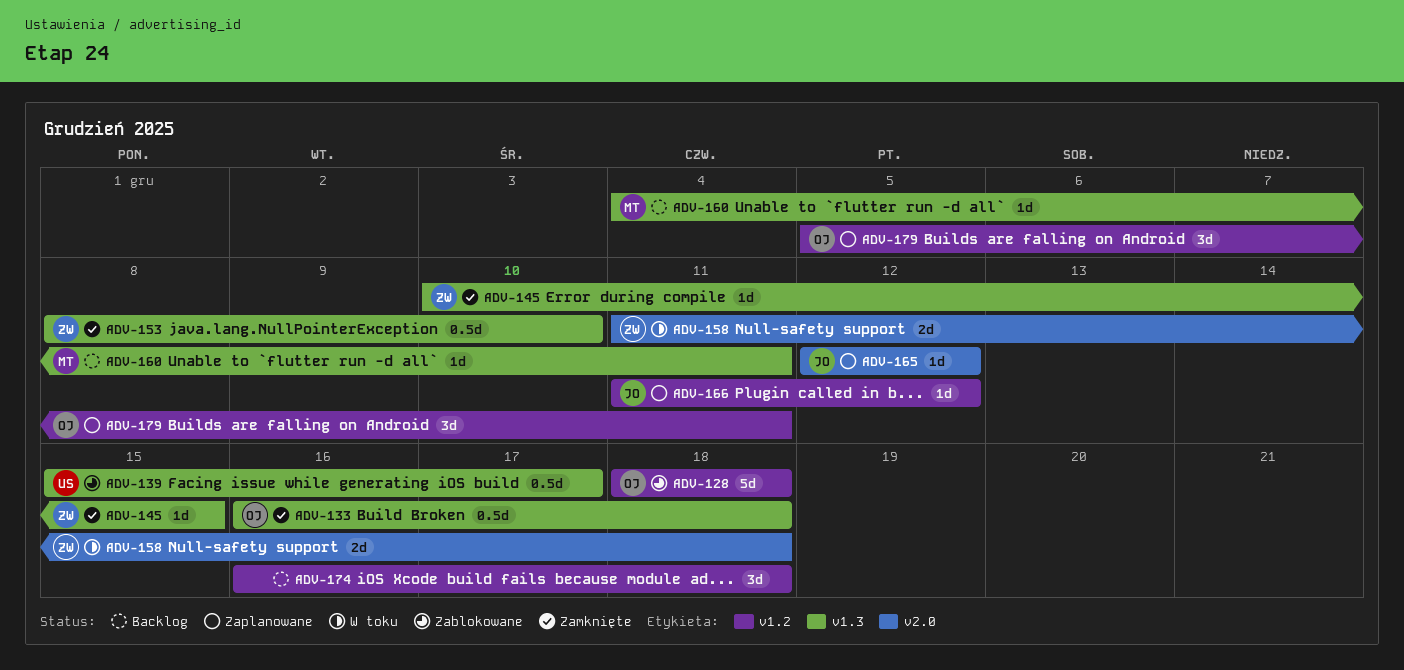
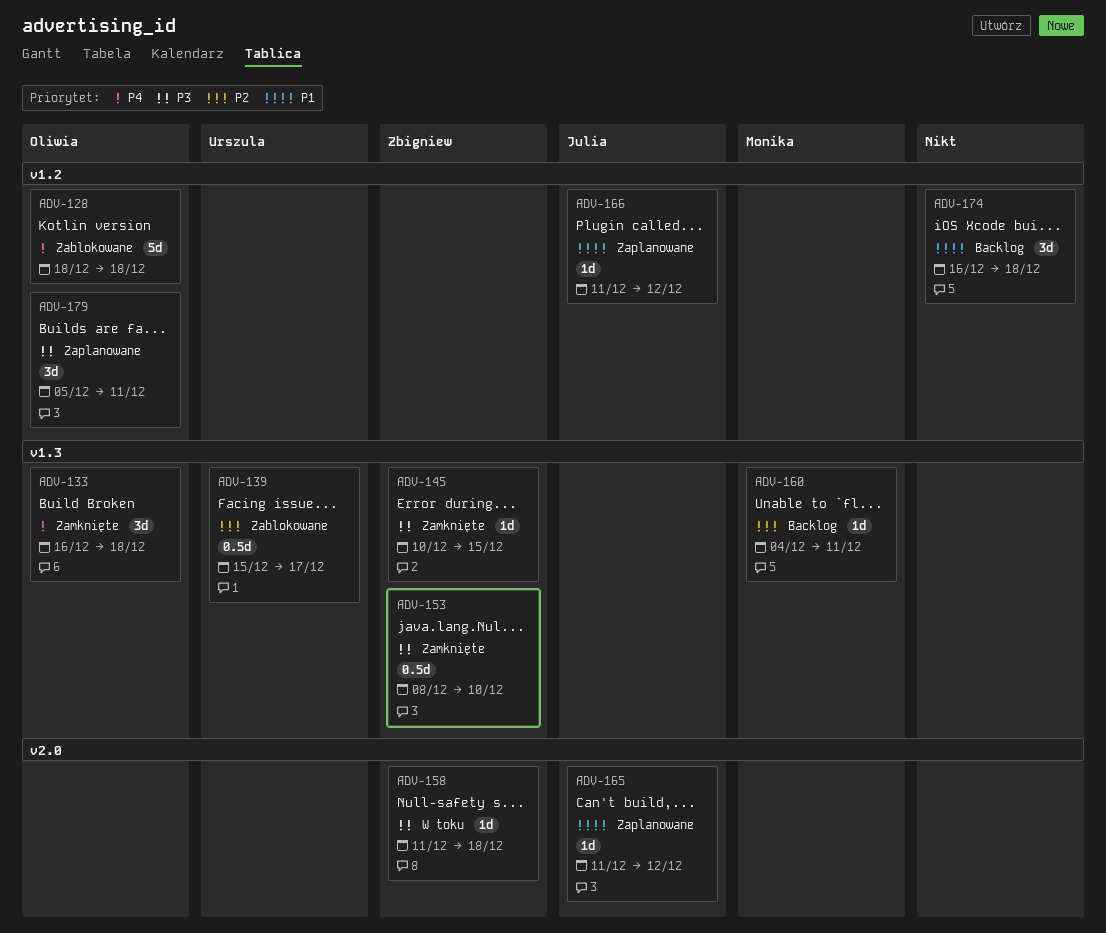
ADV-133, estimate: 0.5d -> 3d
ADV-158, estimate: 2d -> 1d
ADV-165, start: Dec 12 -> Dec 11

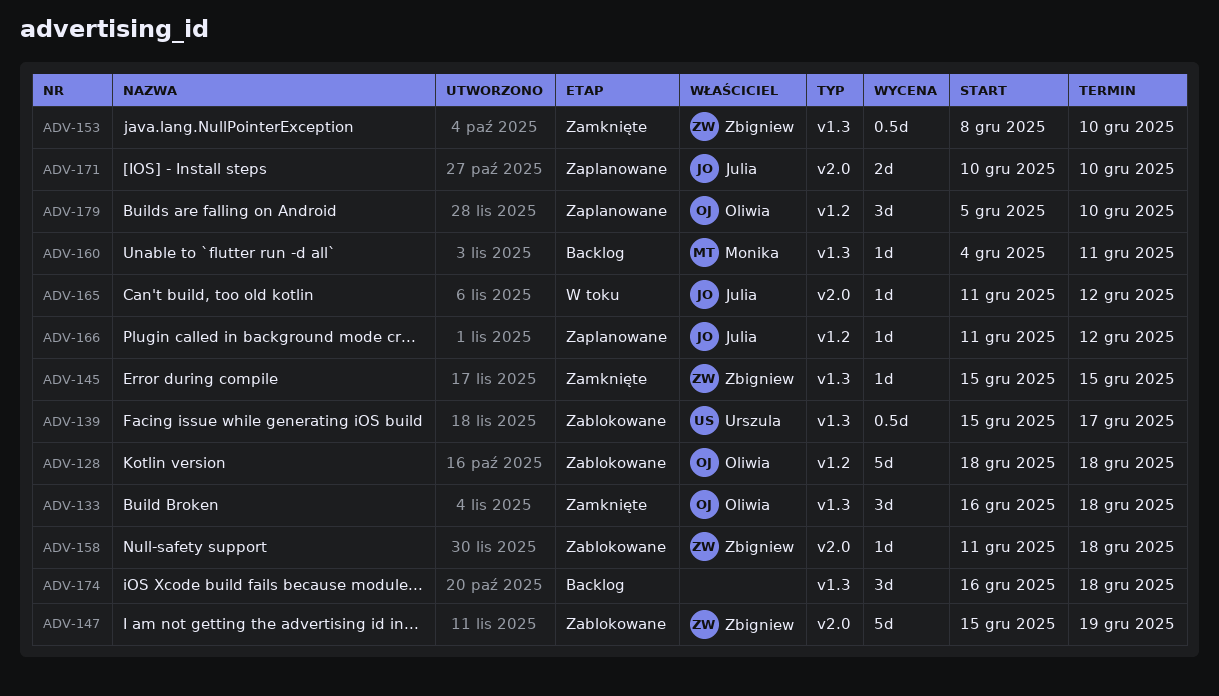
ADV-145, start: Dec 10 -> Dec 15
ADV-147: none -> present
ADV-158, status: W toku -> Zablokowane
ADV-165, status: Zaplanowane -> W toku
ADV-171: none -> present
ADV-174, label: v1.2 -> v1.3
ADV-179, due: Dec 11 -> Dec 10

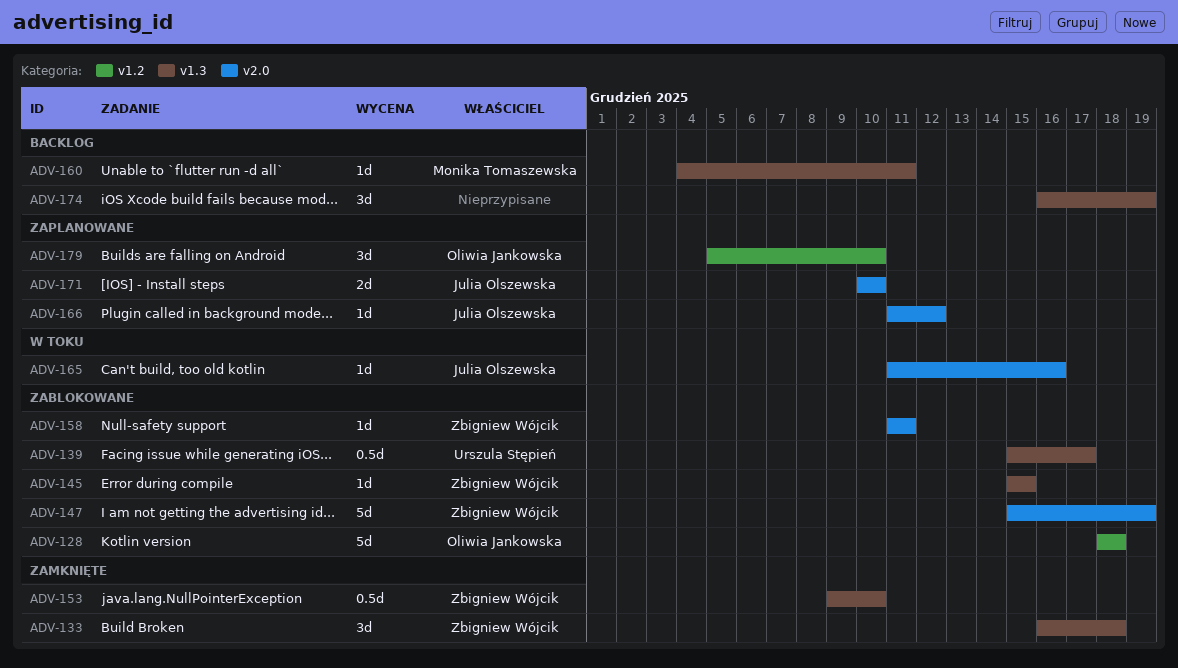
ADV-133, owner: Oliwia Jankowska -> Zbigniew Wójcik
ADV-145, status: Zamknięte -> Zablokowane
ADV-153, start: Dec 8 -> Dec 9
ADV-158, due: Dec 18 -> Dec 11
ADV-165, due: Dec 12 -> Dec 16
ADV-166, label: v1.2 -> v2.0
ADV-174, due: Dec 18 -> Dec 19

